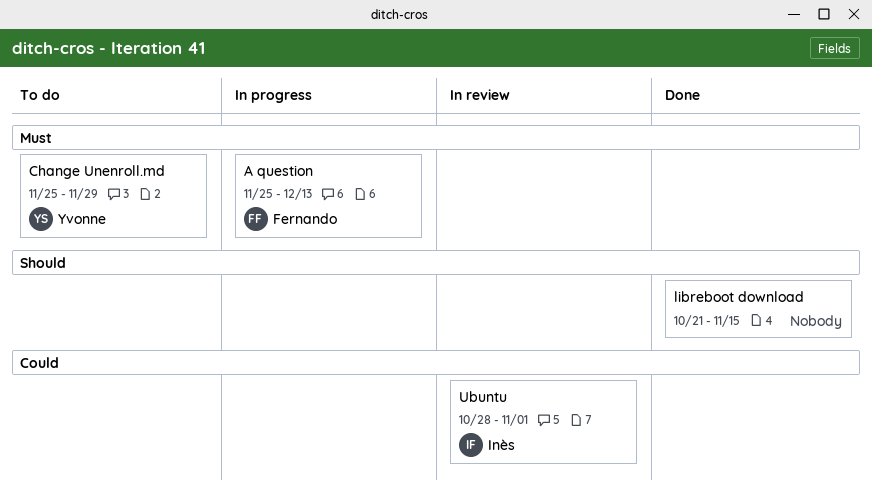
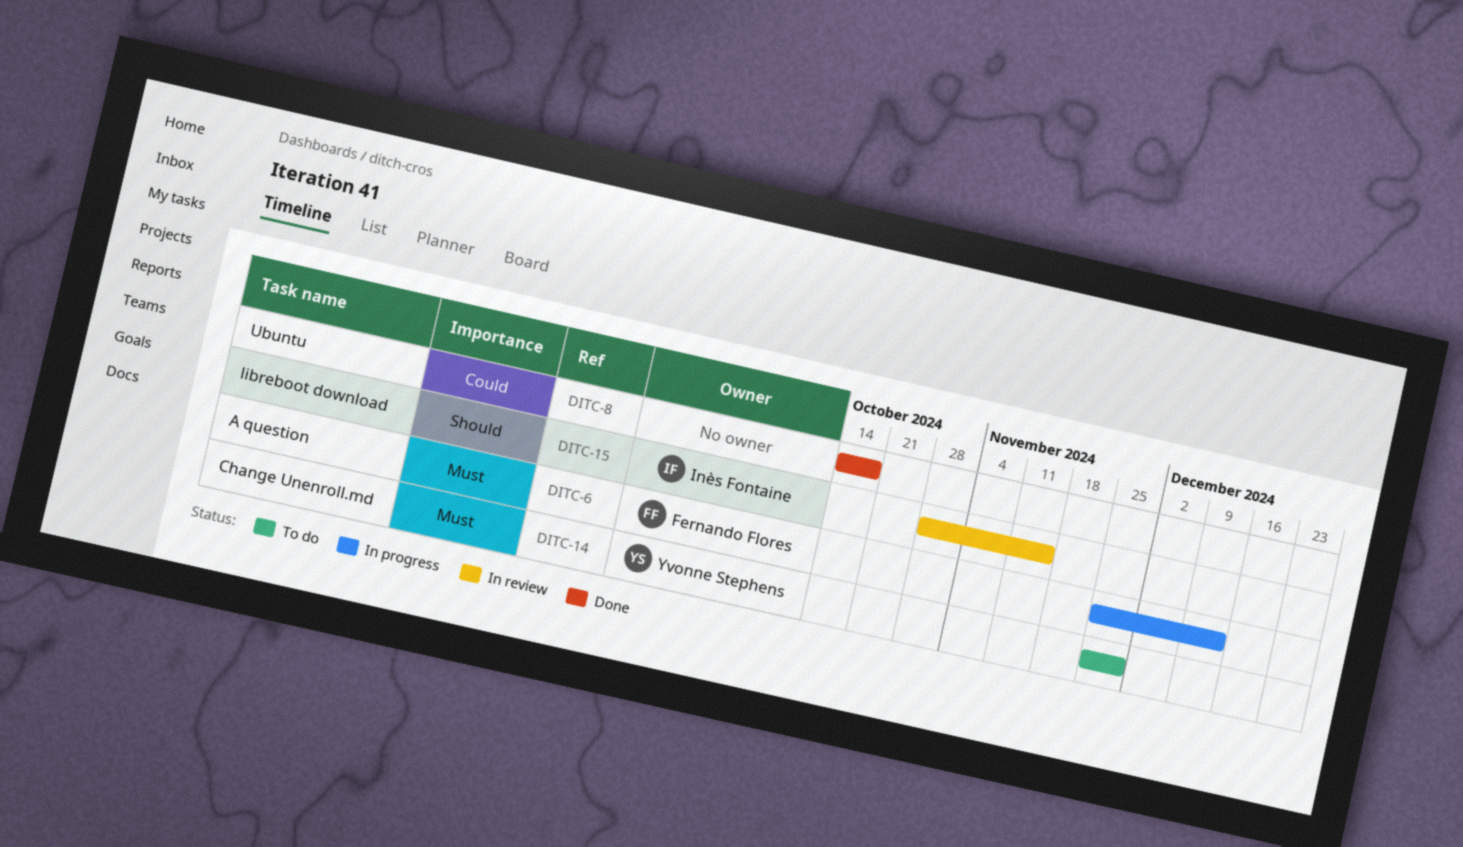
libreboot download, status: Done -> In review
libreboot download, owner: none -> Inès Fontaine
libreboot download, start: Oct 21 -> Oct 28
Ubuntu, status: In review -> Done
Ubuntu, owner: Inès Fontaine -> none
Ubuntu, start: Oct 28 -> Oct 14
Ubuntu, due: Nov 1 -> Oct 18

